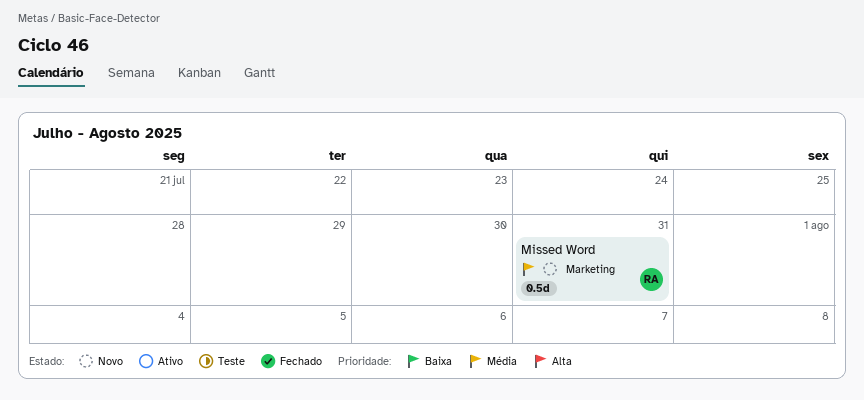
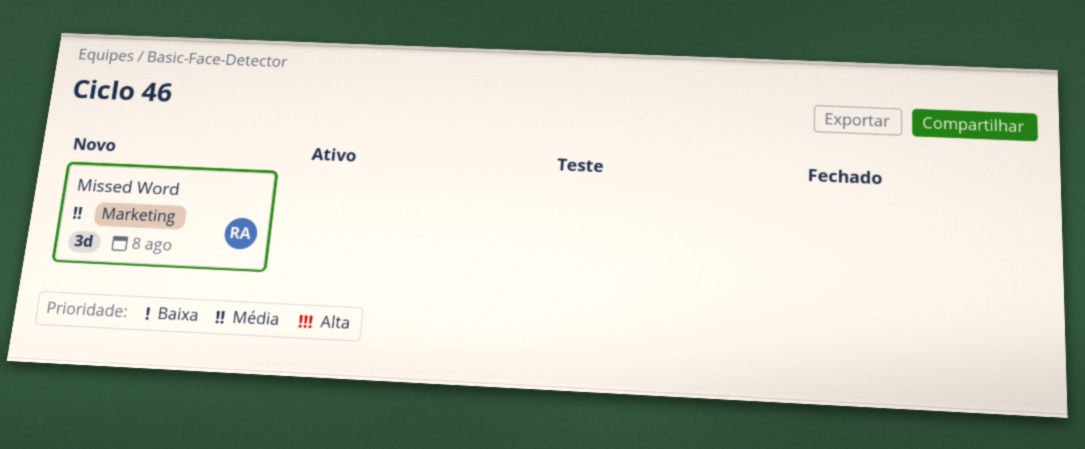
Missed Word, estimate: 0.5d -> 3d
Missed Word, due: Jul 31 -> Aug 8

